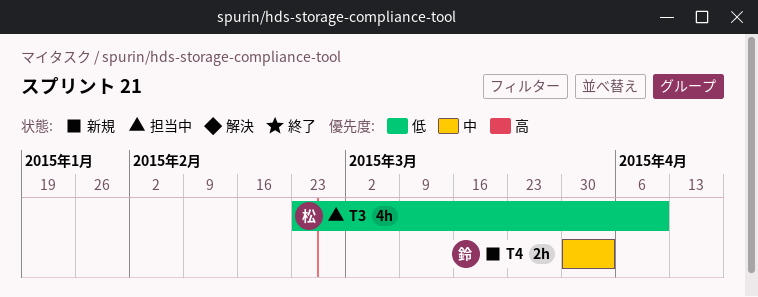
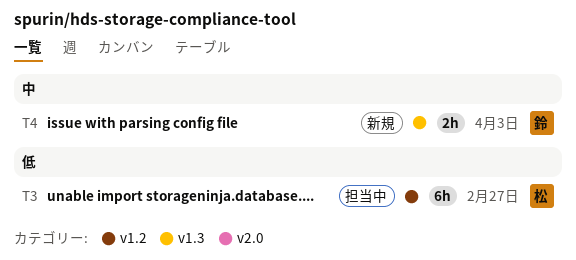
T3, estimate: 4h -> 6h
T3, due: Apr 10 -> Feb 27

